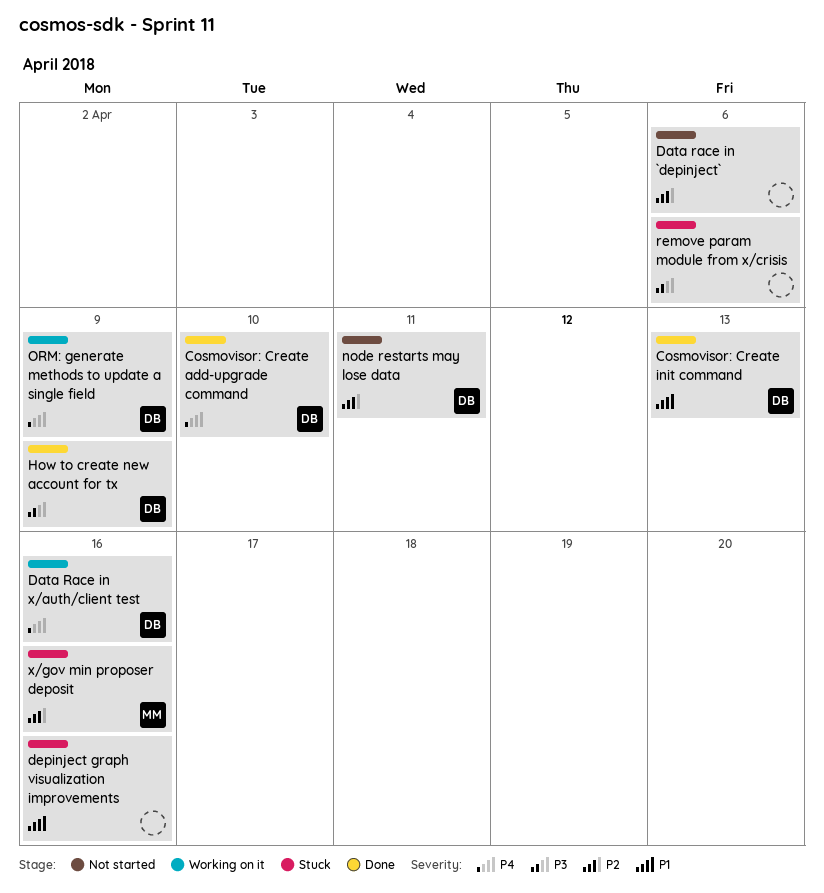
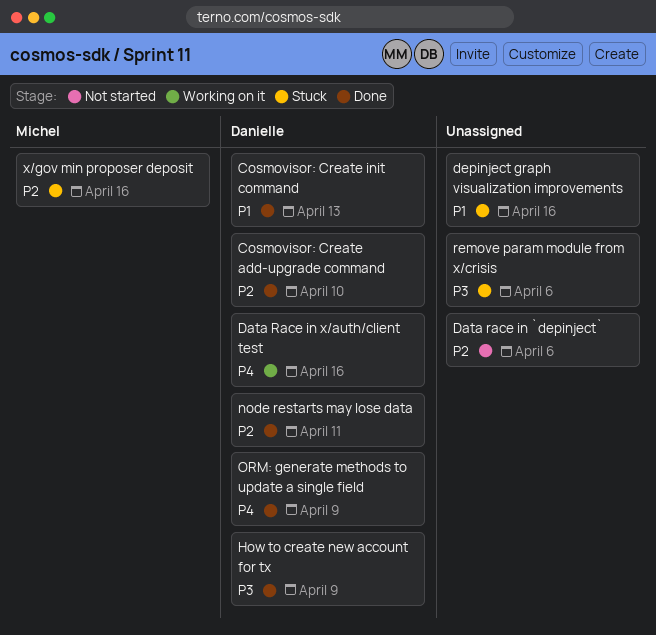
Cosmovisor: Create add-upgrade command, priority: P4 -> P2
node restarts may lose data, status: Not started -> Done
ORM: generate methods to update a single field, status: Working on it -> Done

